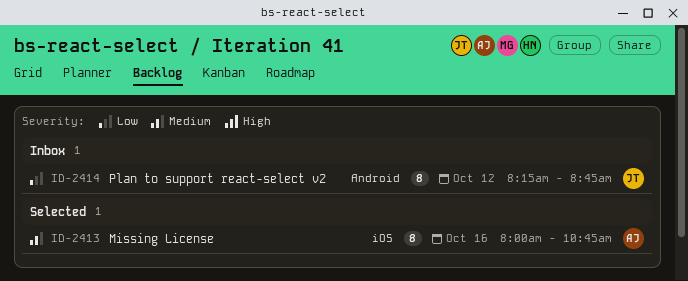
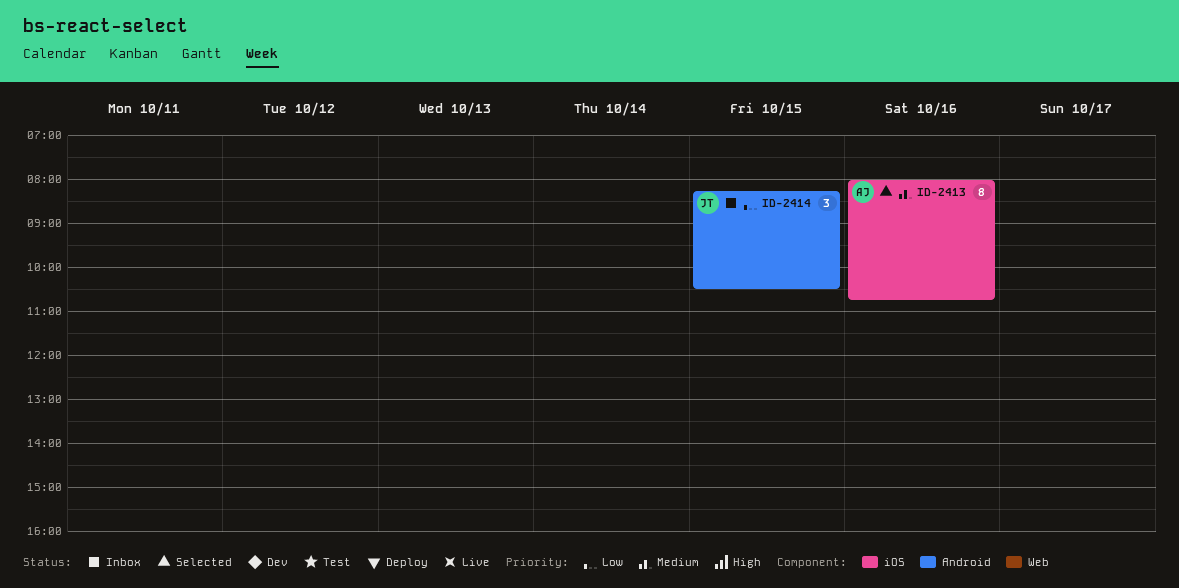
ID-2414, estimate: 8 -> 3
ID-2414, day: Oct 12 -> Oct 15
ID-2414, ends: 08:45 -> 10:30

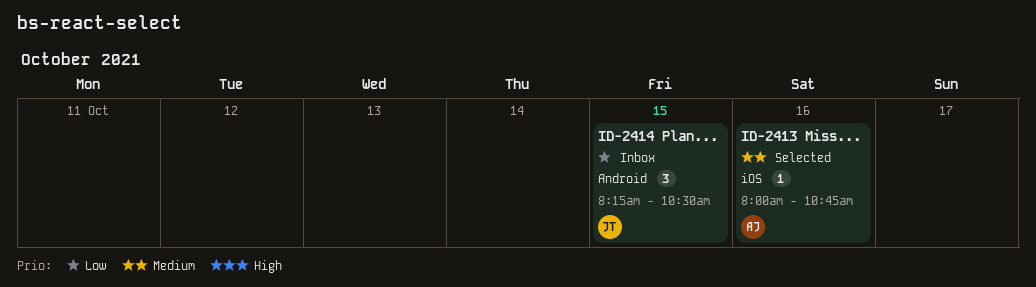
ID-2413, estimate: 8 -> 1

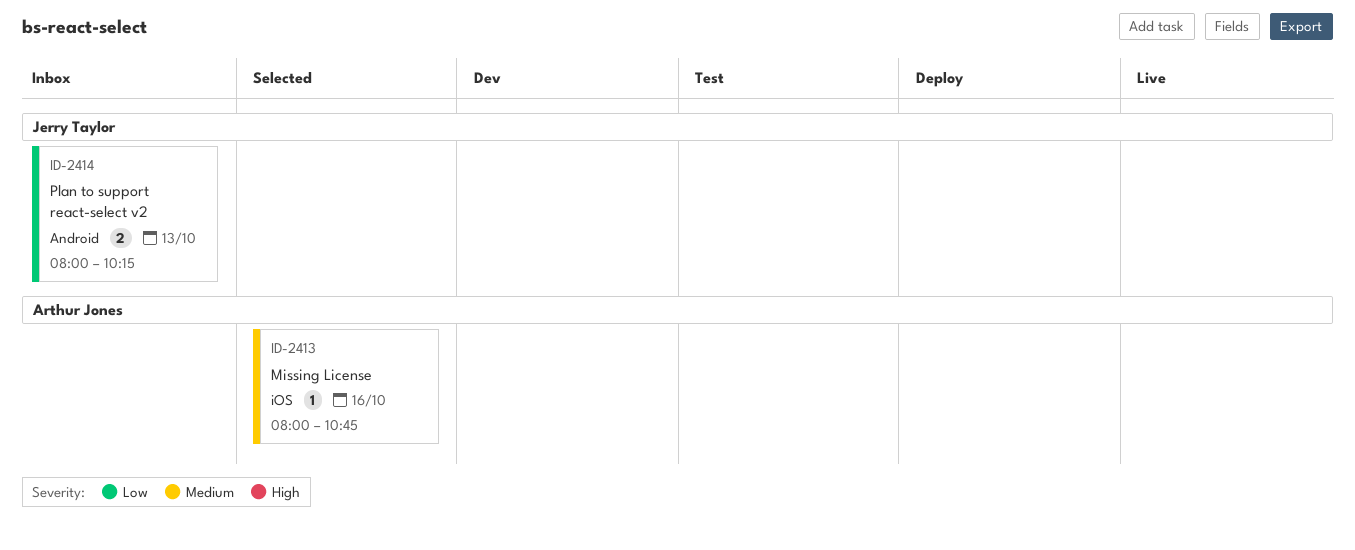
ID-2414, estimate: 3 -> 2
ID-2414, day: Oct 15 -> Oct 13
ID-2414, begins: 08:15 -> 08:00
ID-2414, ends: 10:30 -> 10:15

